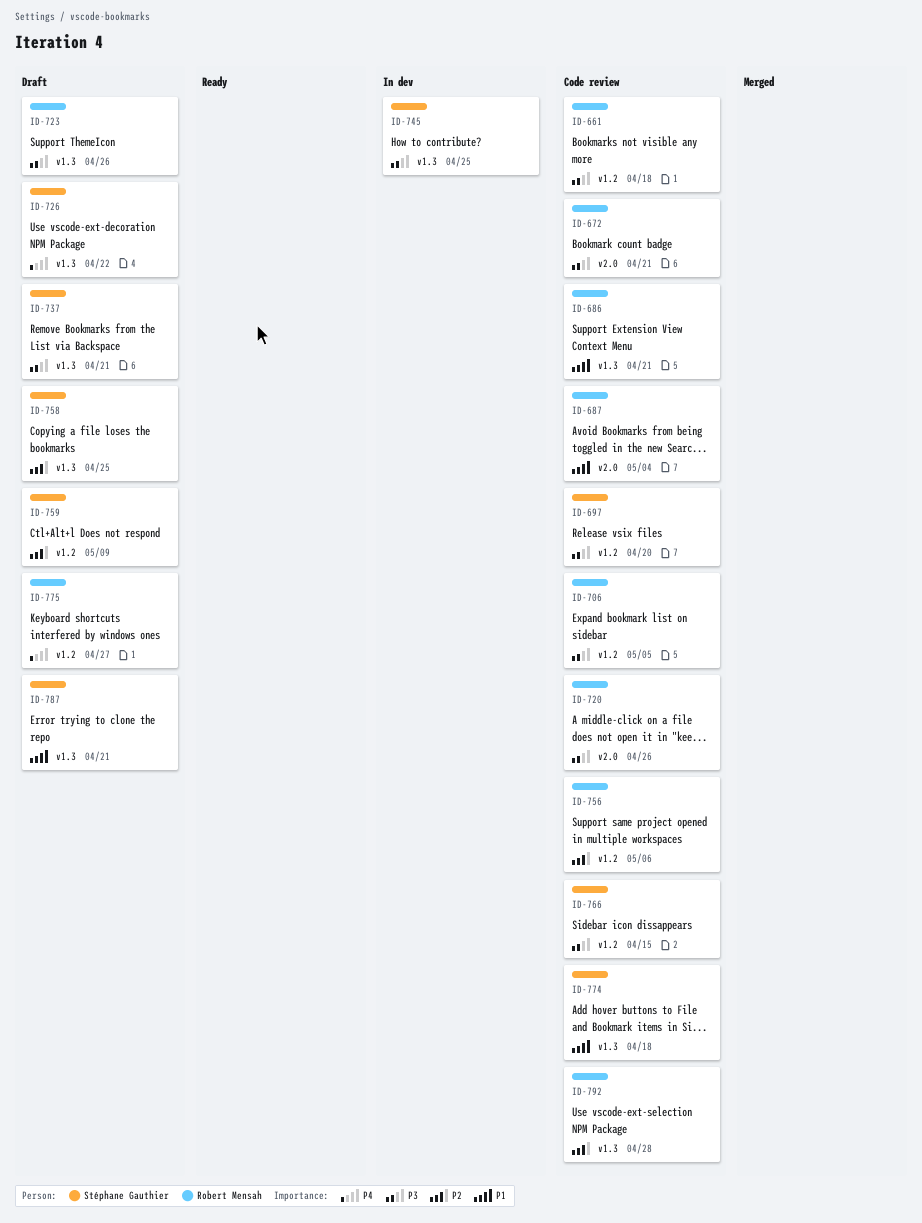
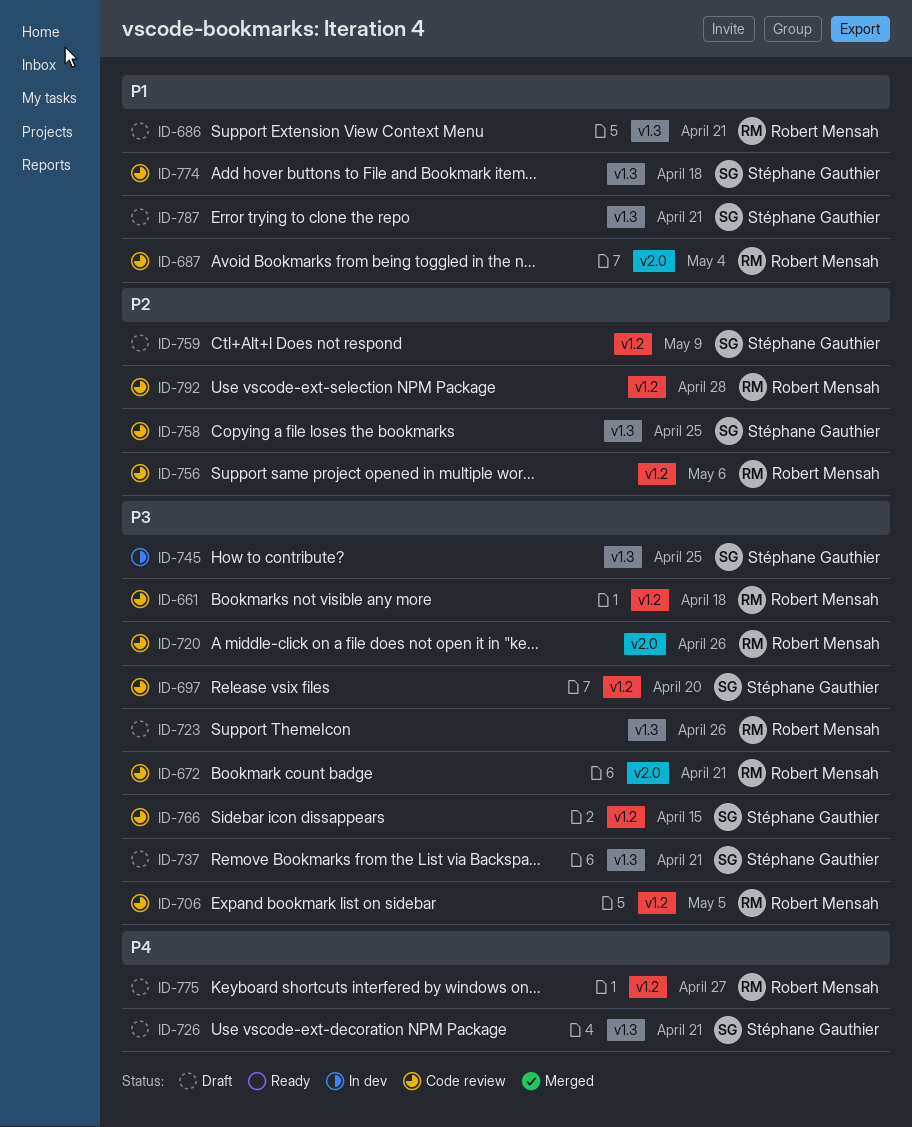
ID-686, status: Code review -> Draft
ID-726, due: Apr 22 -> Apr 21
ID-758, status: Draft -> Code review
ID-792, label: v1.3 -> v1.2

